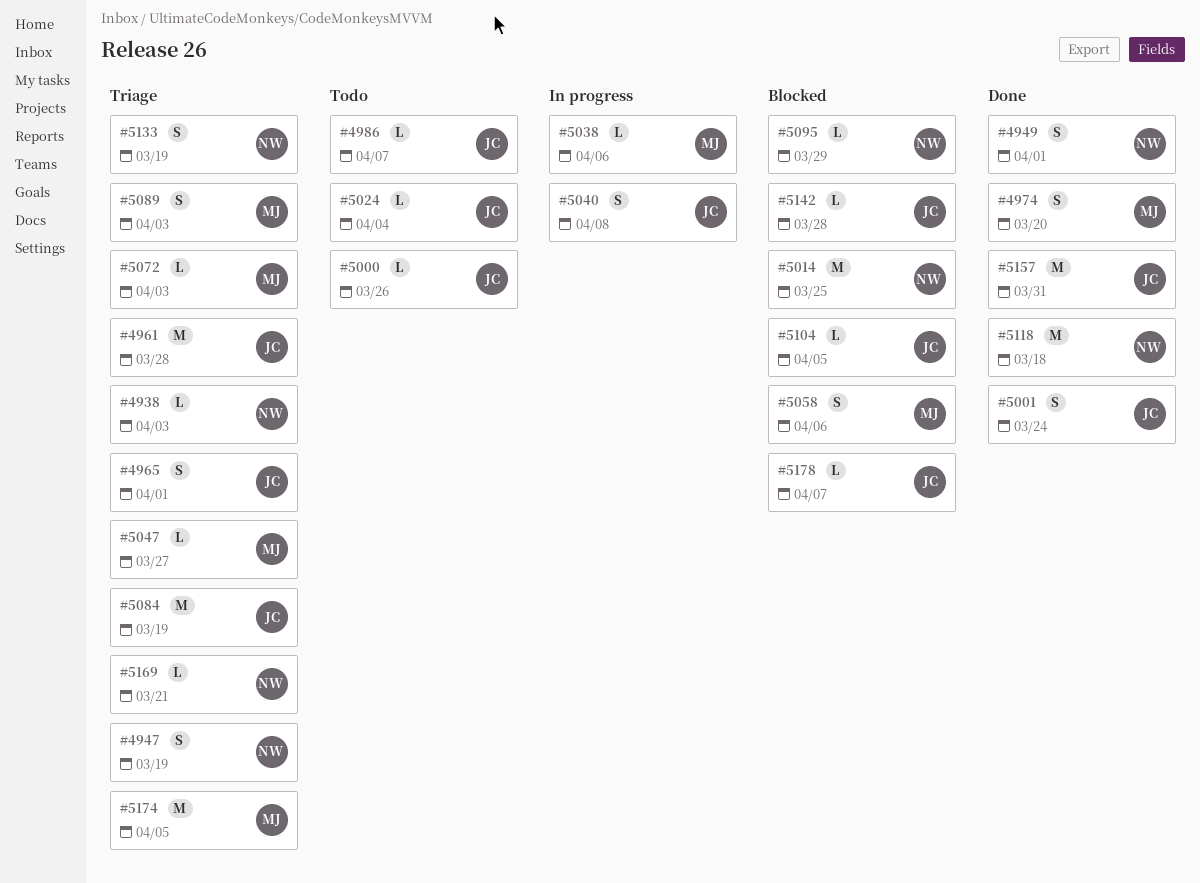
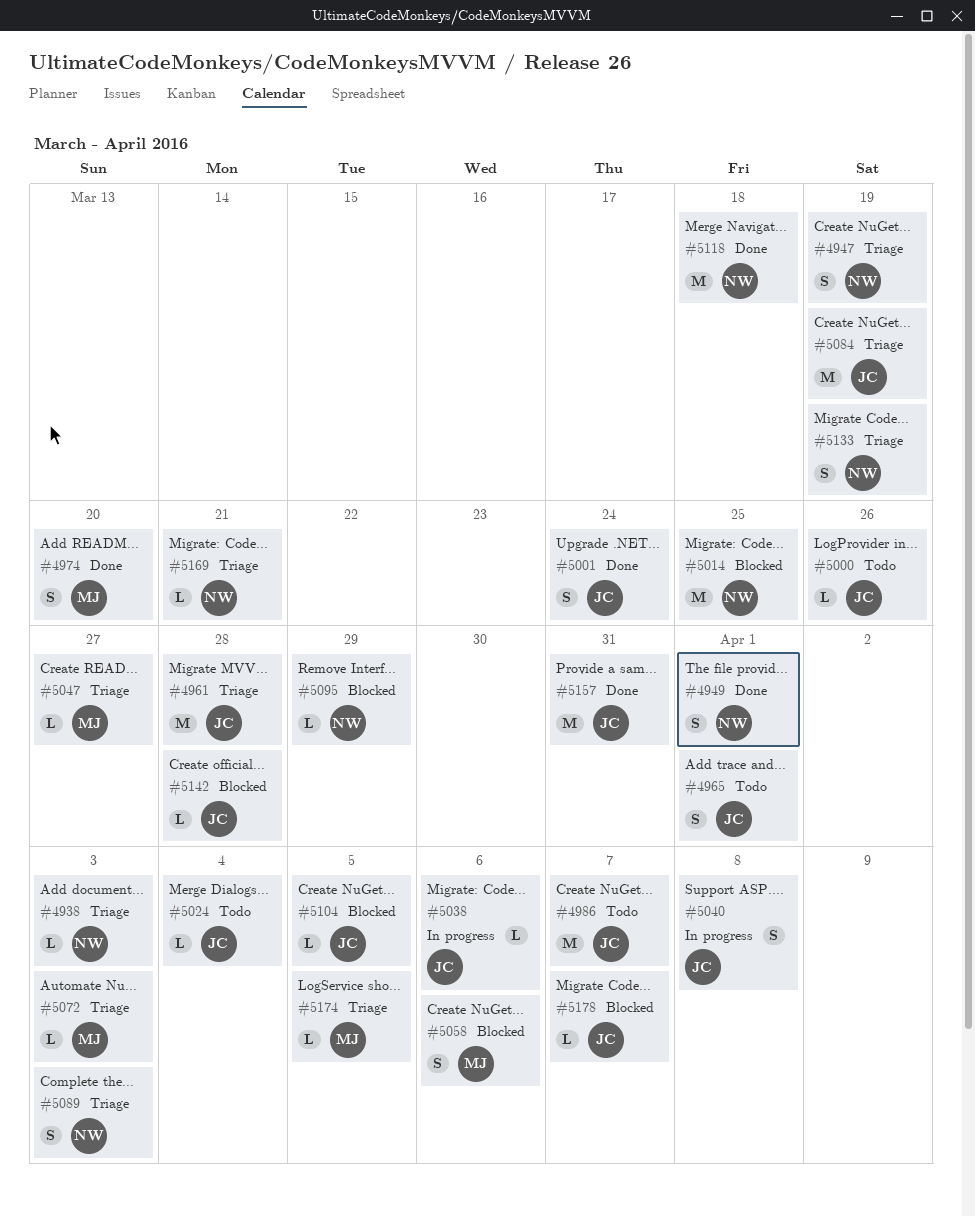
#4965, status: Triage -> Todo
#4986, estimate: L -> M
#5038, owner: MJ -> JC
#5089, owner: MJ -> NW
#5174, estimate: M -> L

